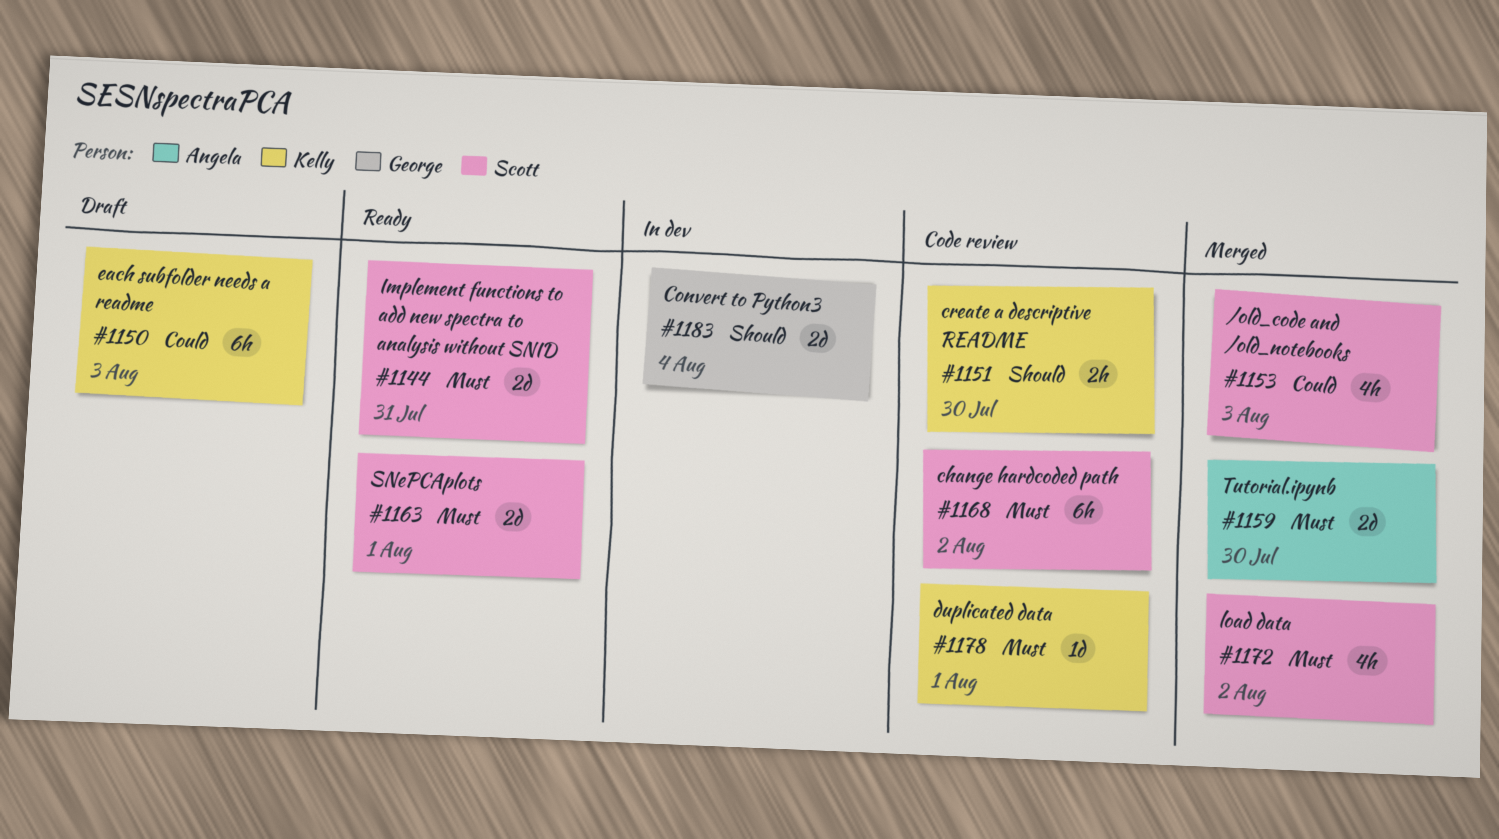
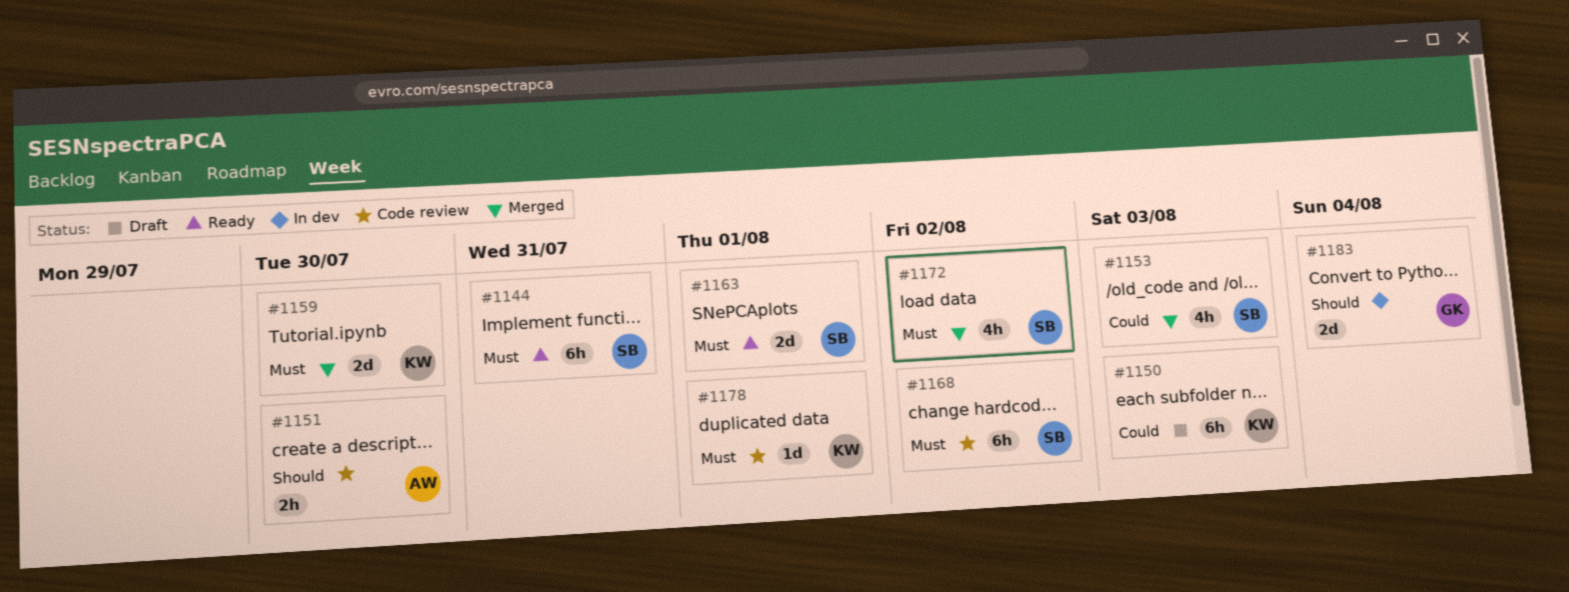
#1144, estimate: 2d -> 6h
#1151, owner: Kelly -> Angela
#1159, owner: Angela -> Kelly

